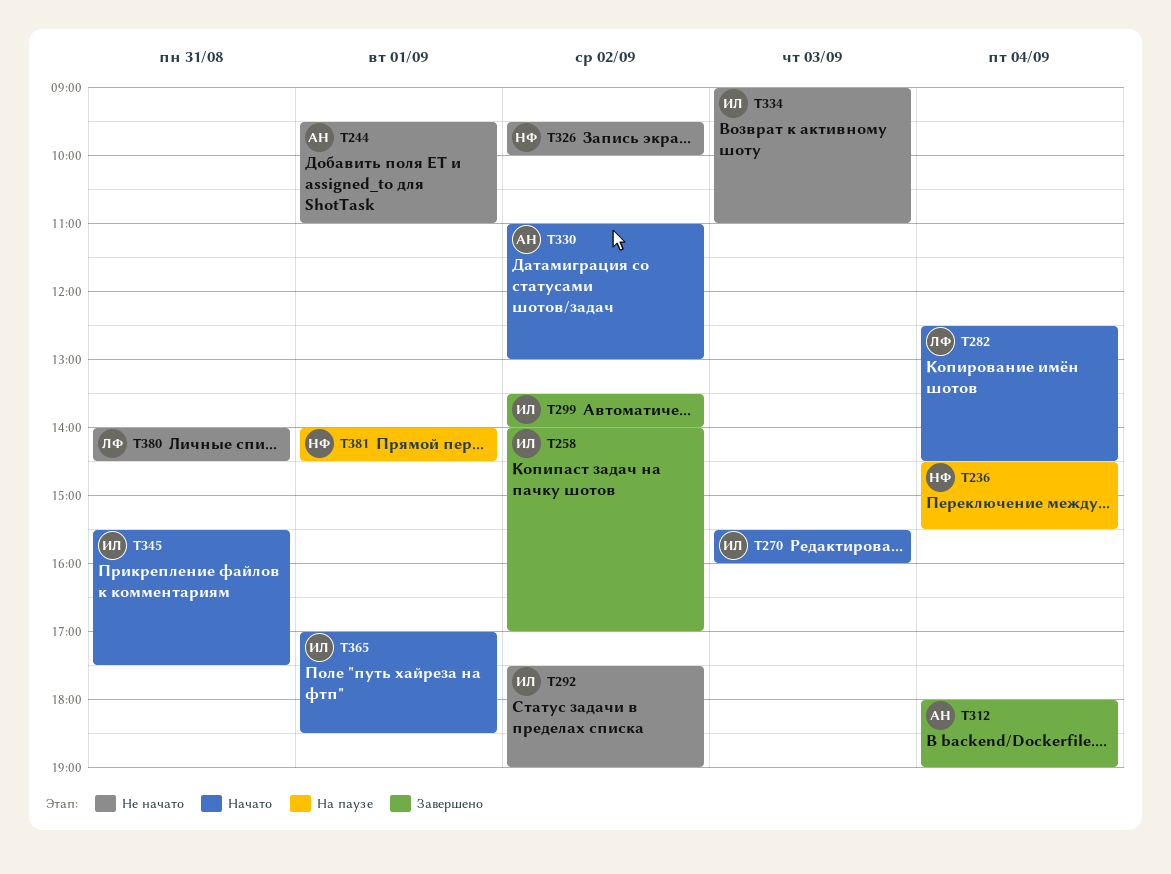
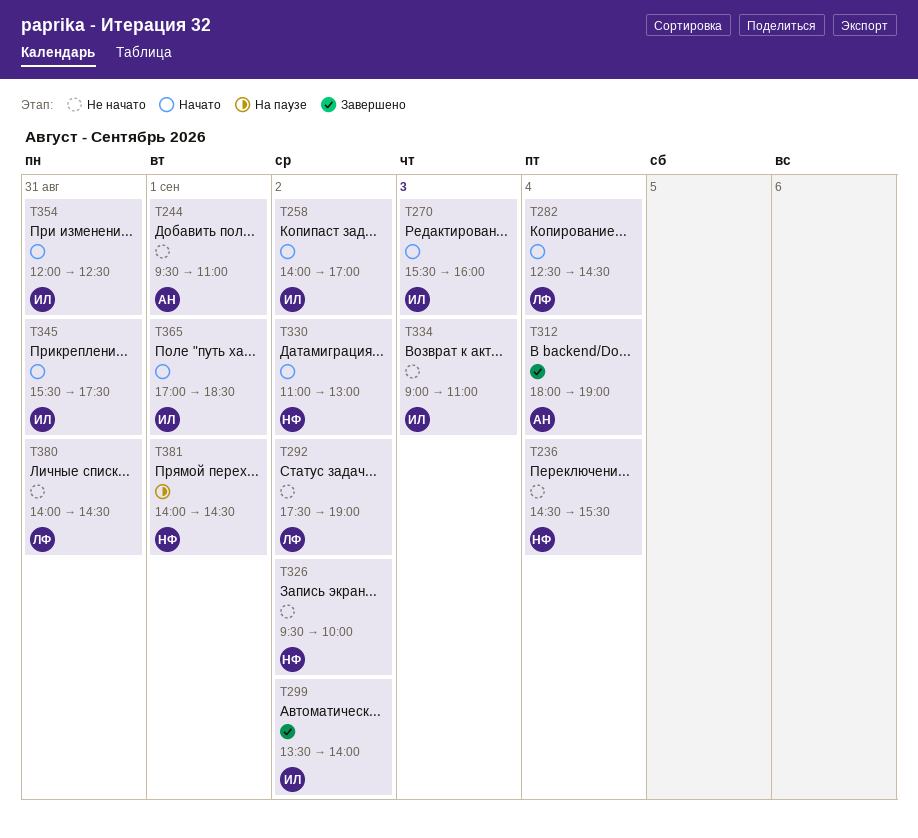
T236, status: На паузе -> Не начато
T258, status: Завершено -> Начато
T292, owner: ИЛ -> ЛФ
T330, owner: АН -> НФ
T354: none -> present

